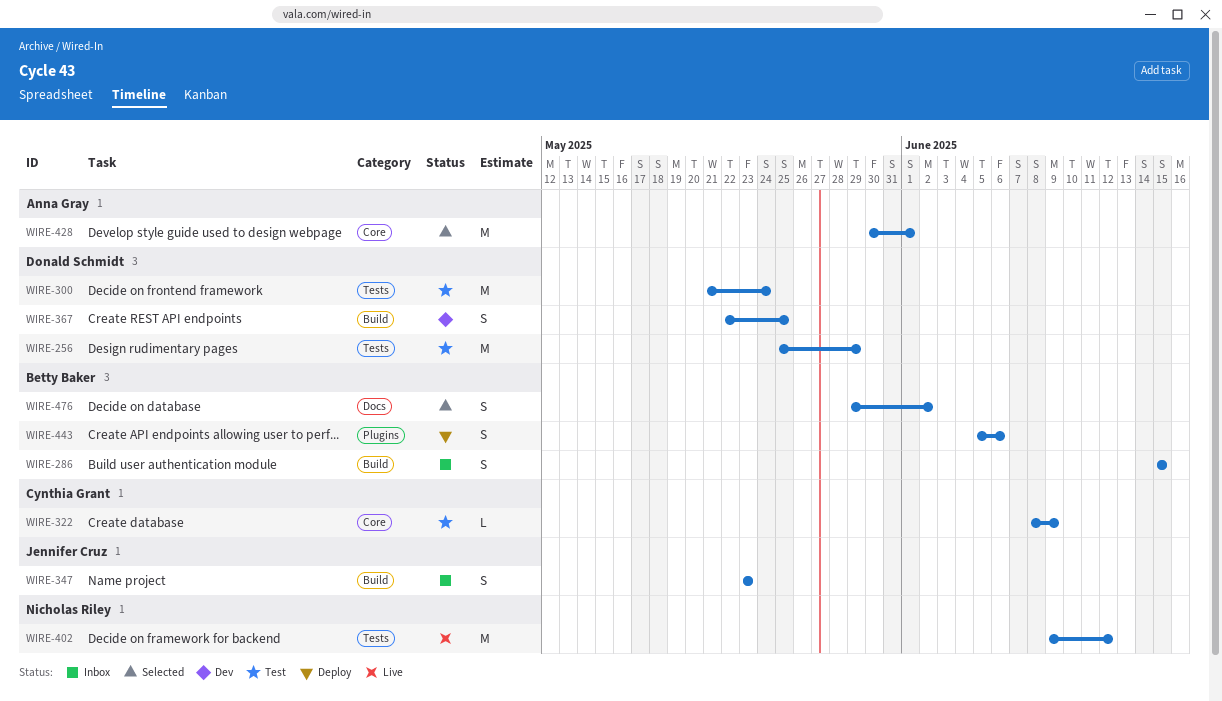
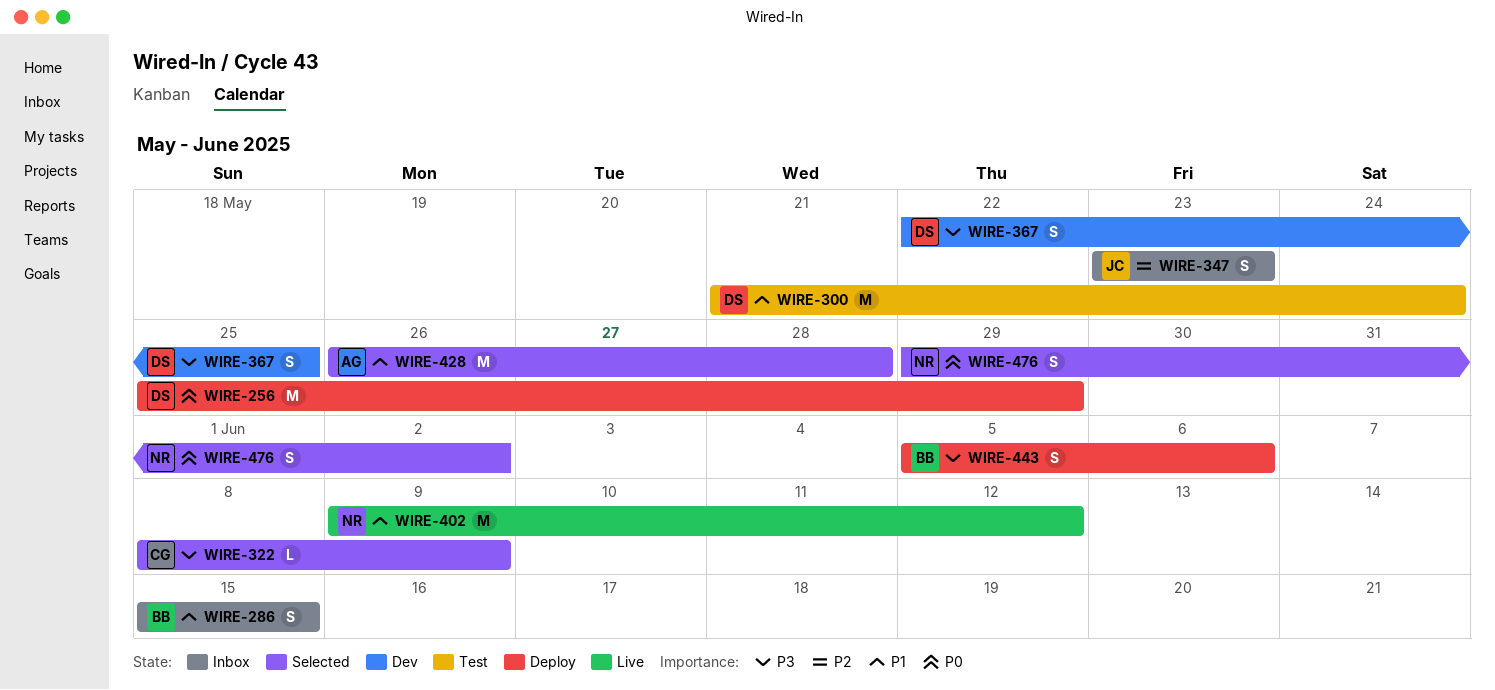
WIRE-256, status: Test -> Deploy
WIRE-322, status: Test -> Selected
WIRE-428, start: May 30 -> May 26
WIRE-428, due: Jun 1 -> May 28
WIRE-476, owner: Betty Baker -> Nicholas Riley

